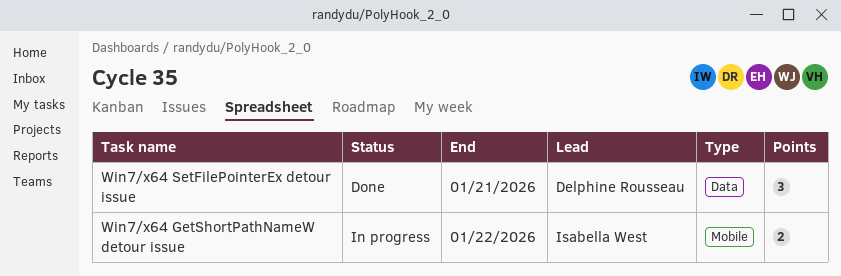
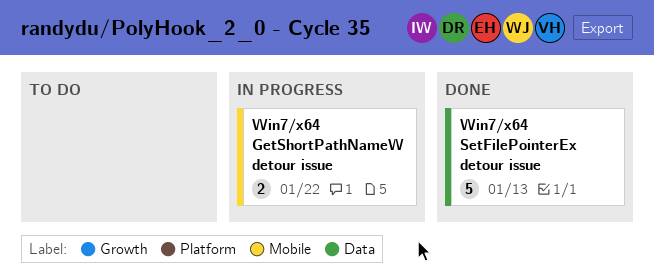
Win7/x64 SetFilePointerEx detour issue, estimate: 3 -> 5
Win7/x64 SetFilePointerEx detour issue, due: Jan 21 -> Jan 13

